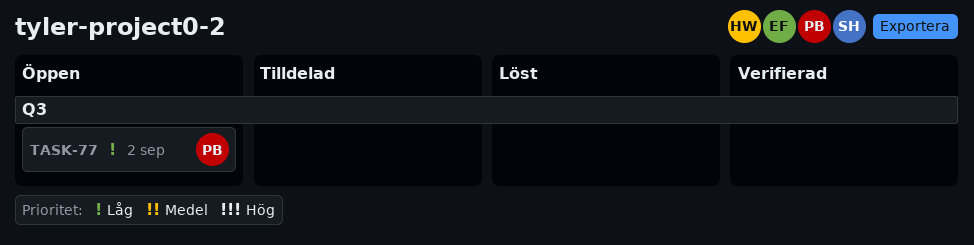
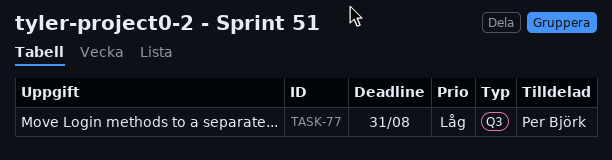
TASK-77, due: Sep 2 -> Aug 31

